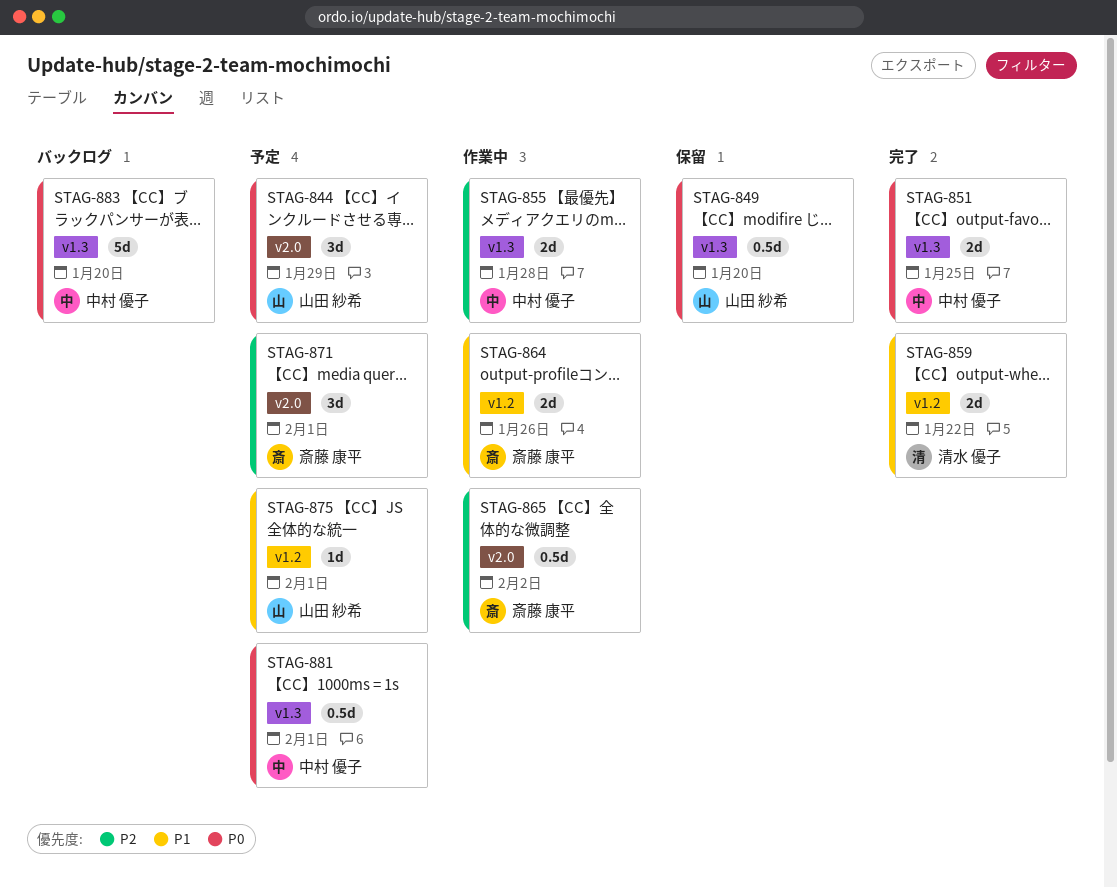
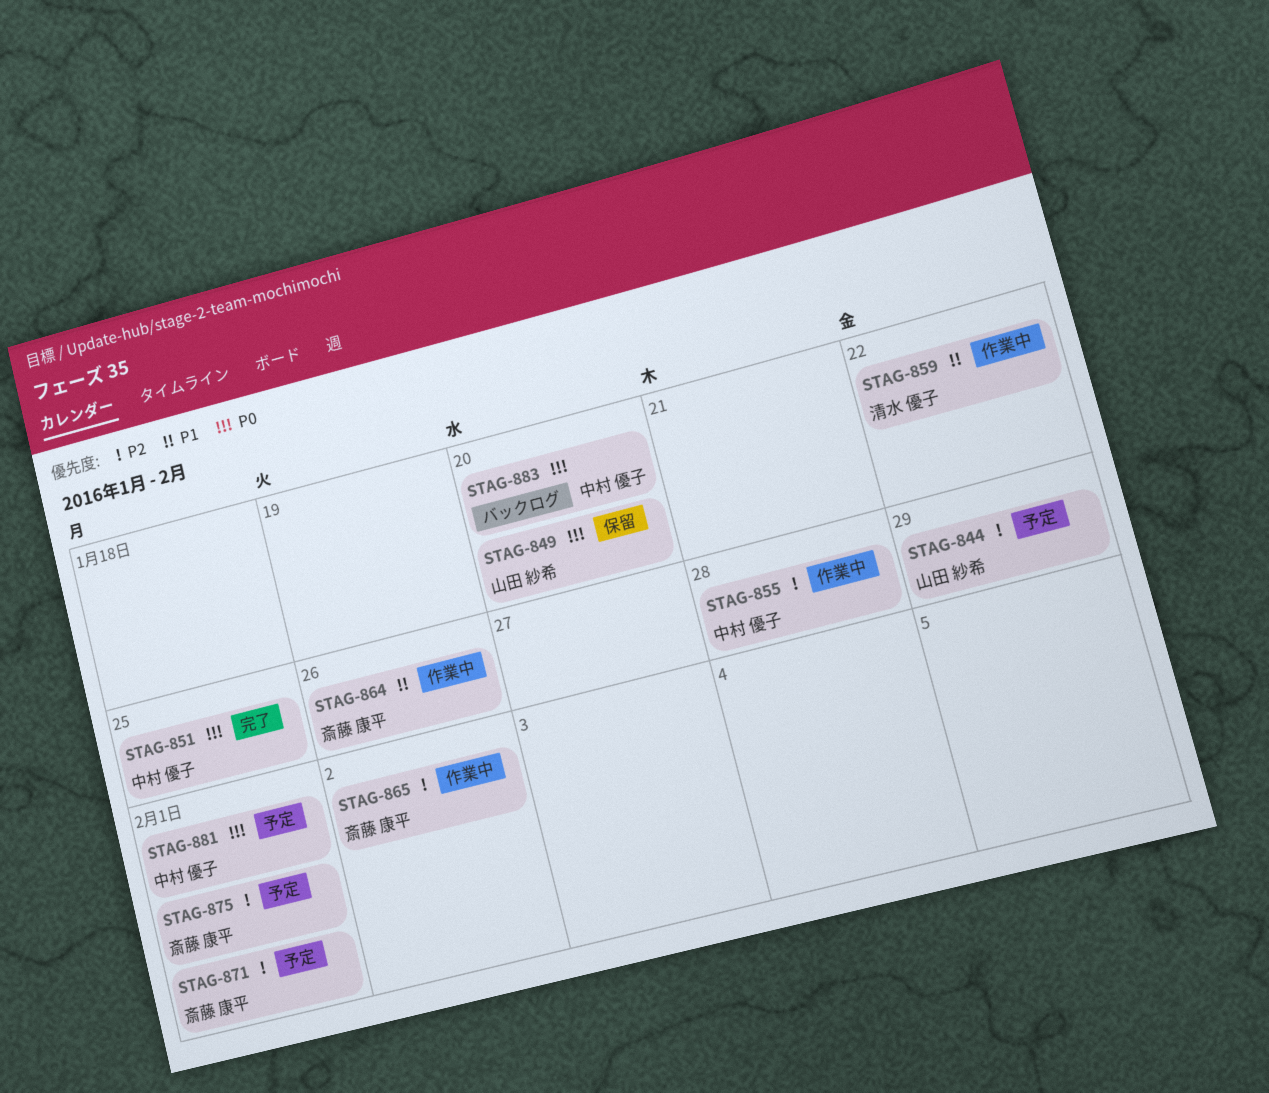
STAG-844, priority: P0 -> P2
STAG-859, status: 完了 -> 作業中
STAG-875, owner: 山田 紗希 -> 斎藤 康平
STAG-875, priority: P1 -> P2

